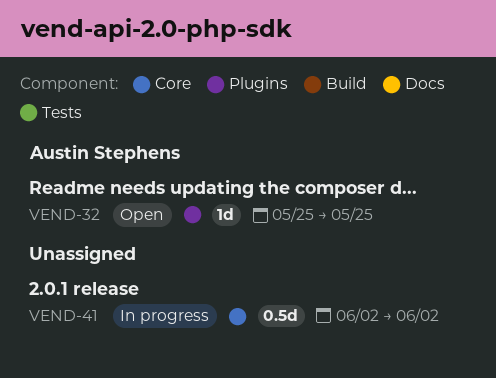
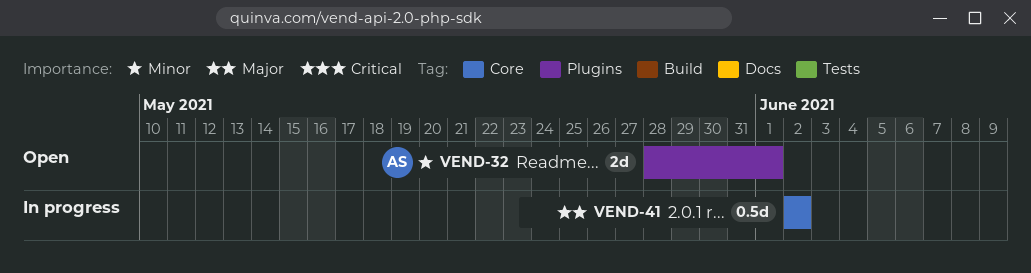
VEND-32, estimate: 1d -> 2d
VEND-32, start: May 25 -> May 28
VEND-32, due: May 25 -> Jun 1

